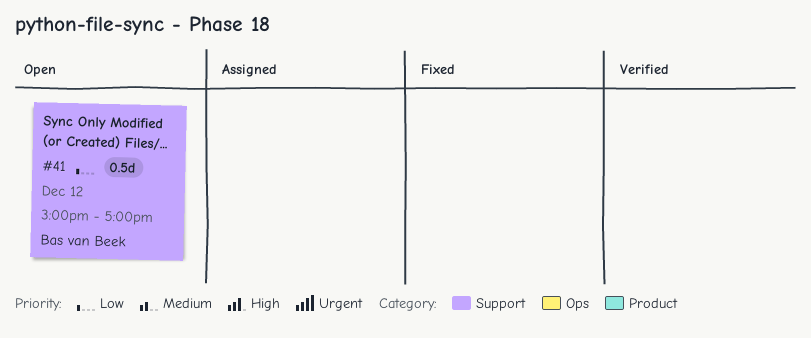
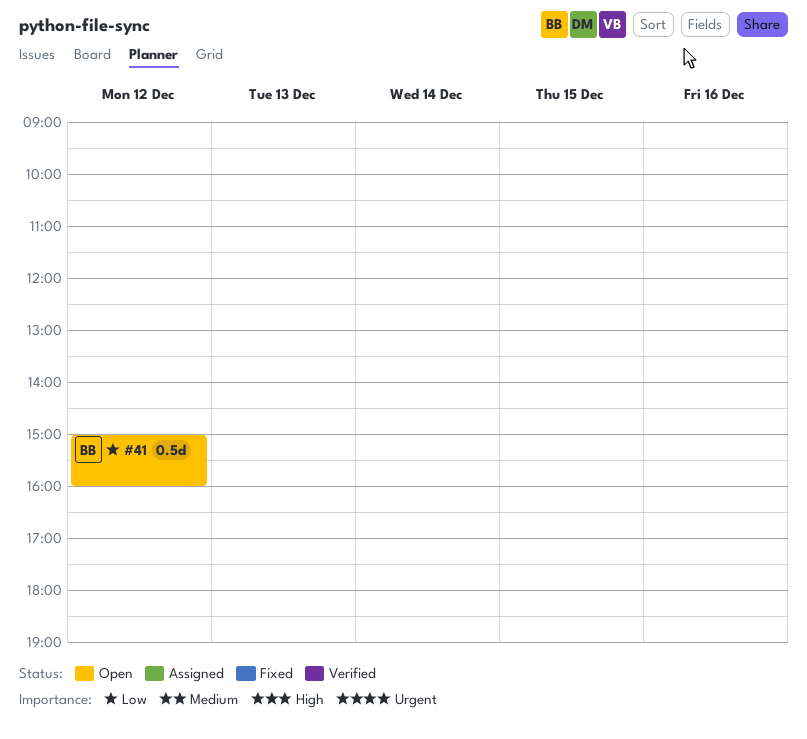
#41, ends: 17:00 -> 16:00

